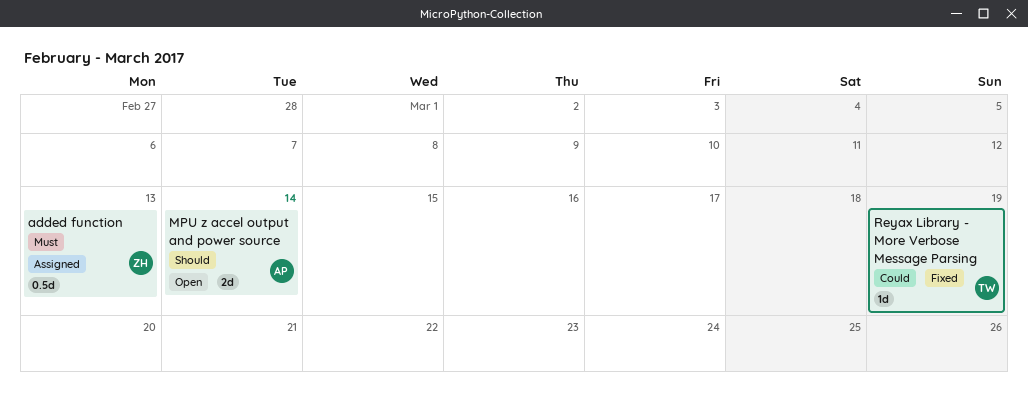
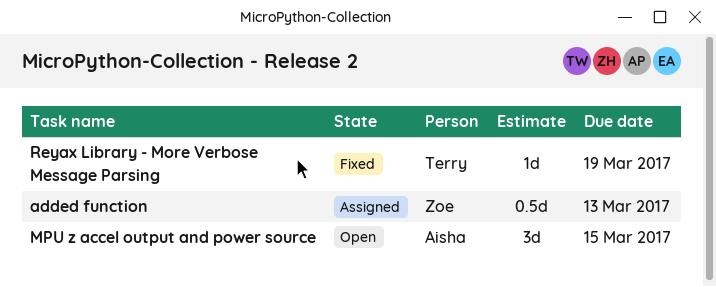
MPU z accel output and power source, estimate: 2d -> 3d
MPU z accel output and power source, due: Mar 14 -> Mar 15

